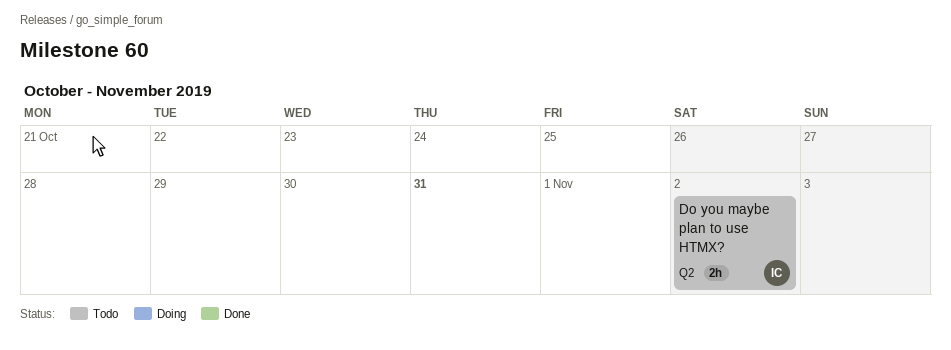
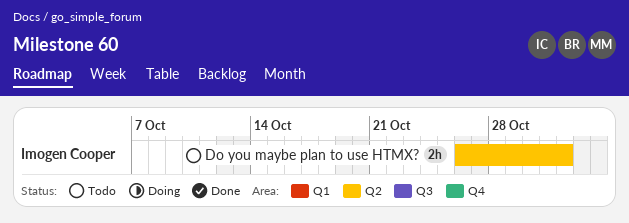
Do you maybe plan to use HTMX?, due: Nov 2 -> Nov 1

